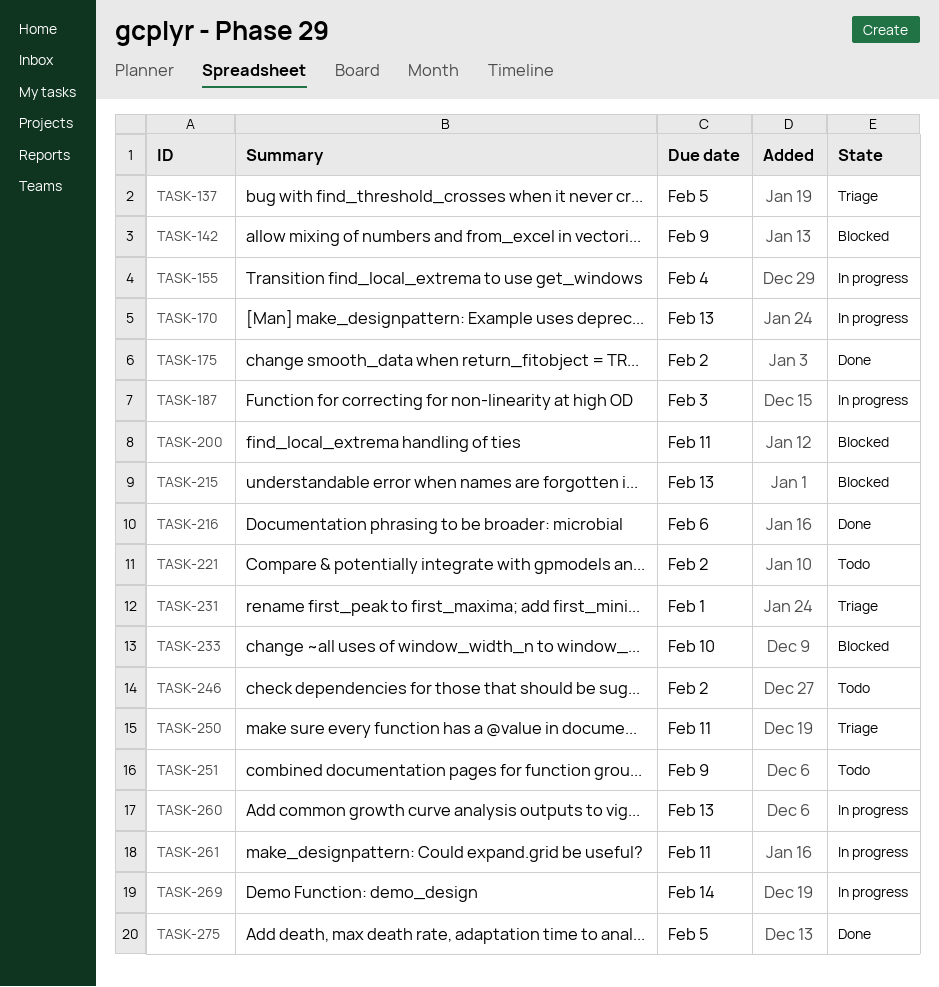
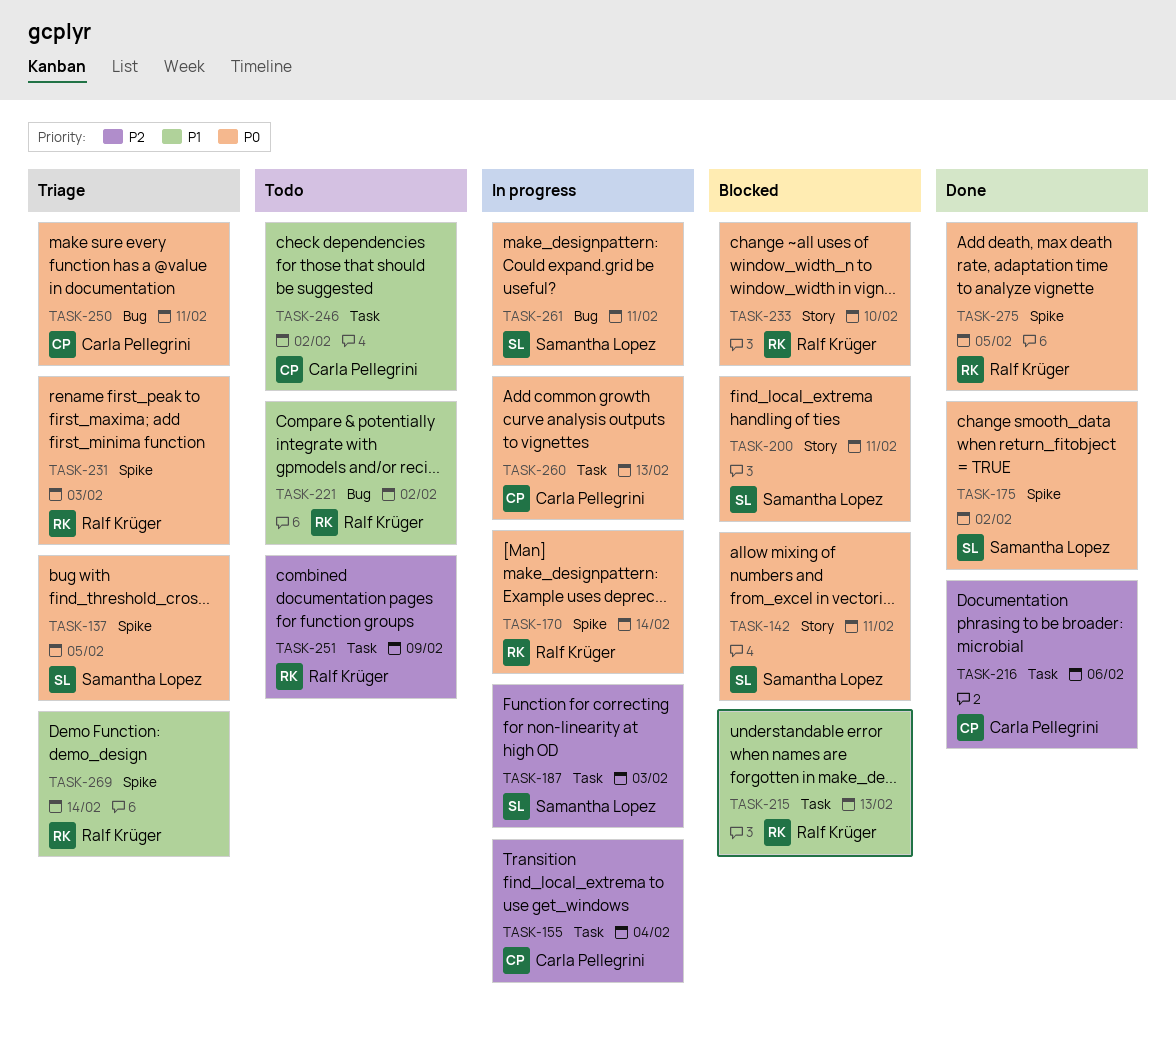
TASK-142, due: Feb 9 -> Feb 11
TASK-170, due: Feb 13 -> Feb 14
TASK-231, due: Feb 1 -> Feb 3
TASK-269, status: In progress -> Triage

